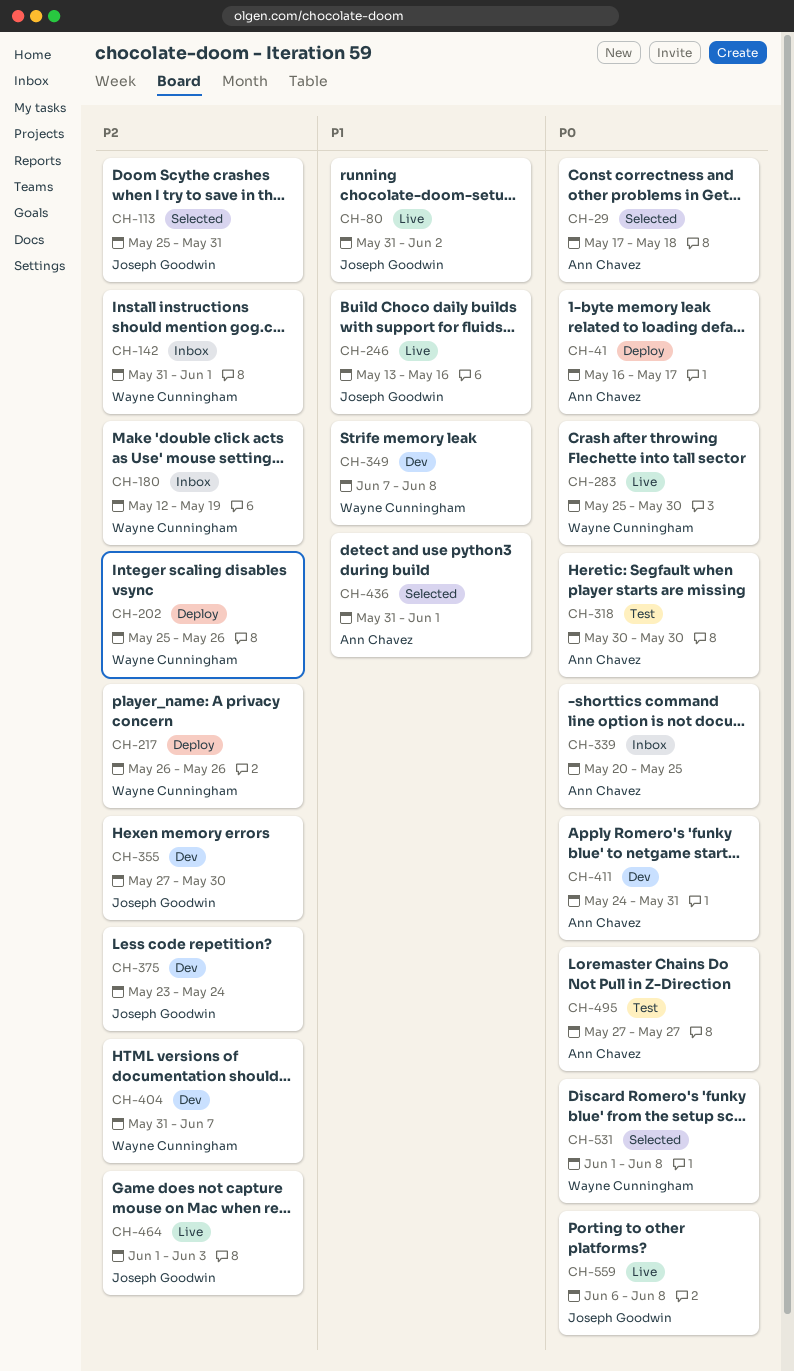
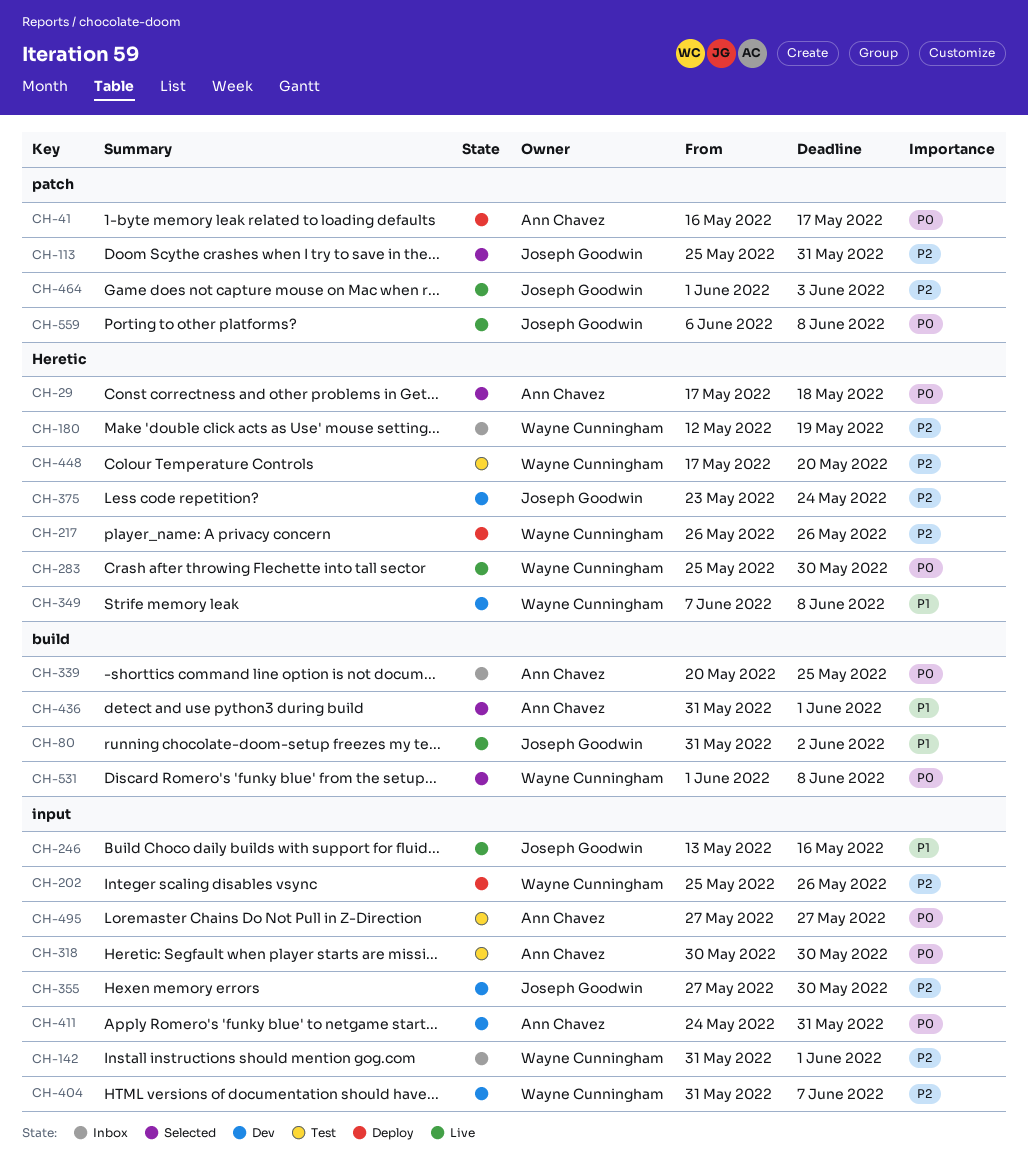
CH-448: none -> present

